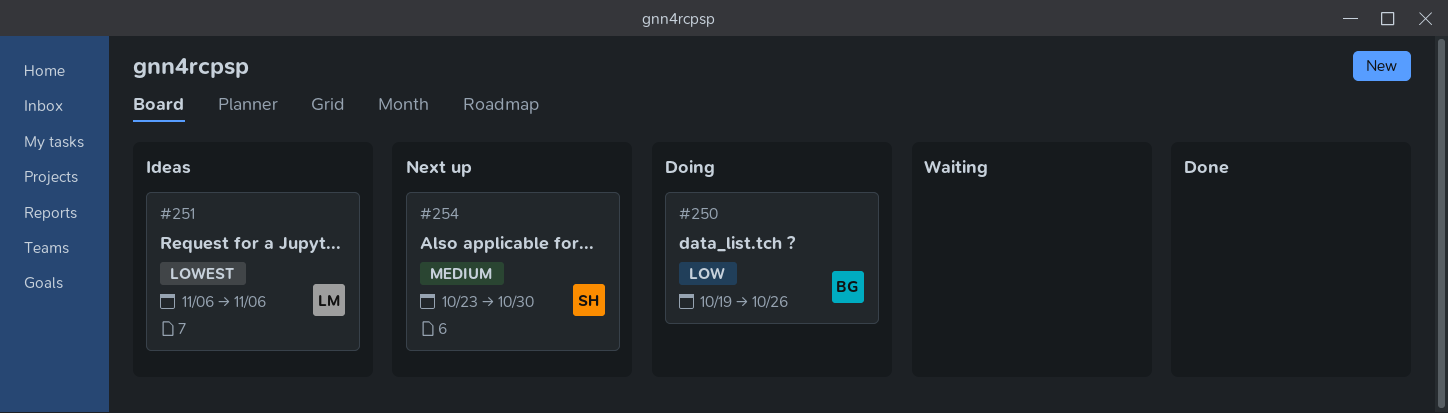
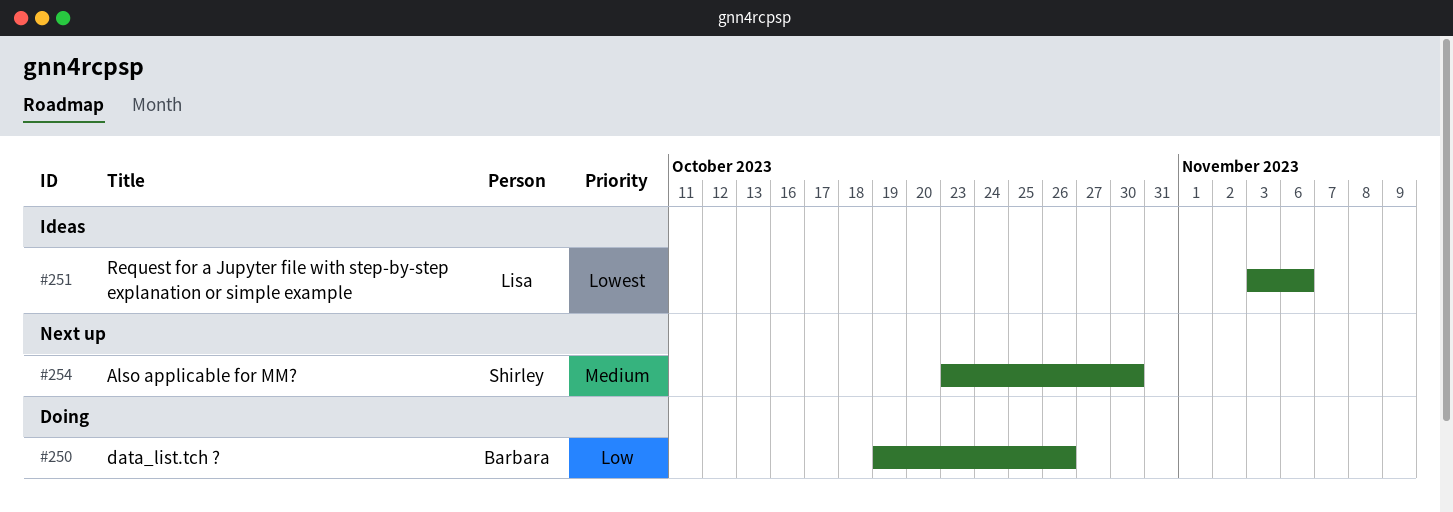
#251, start: Nov 6 -> Nov 3

